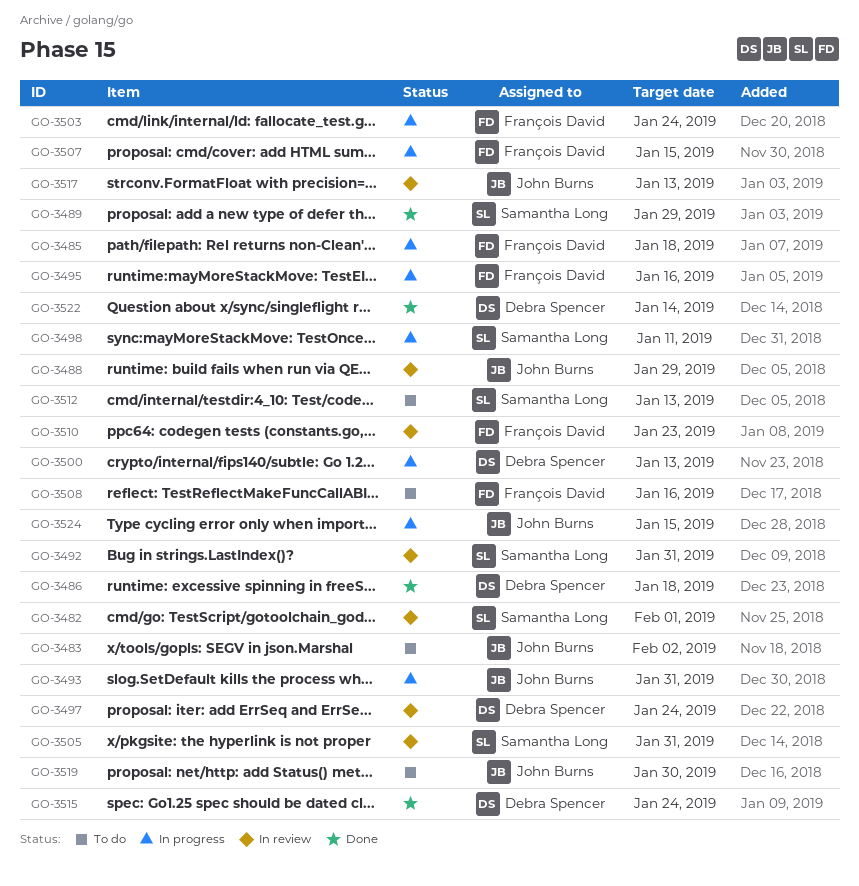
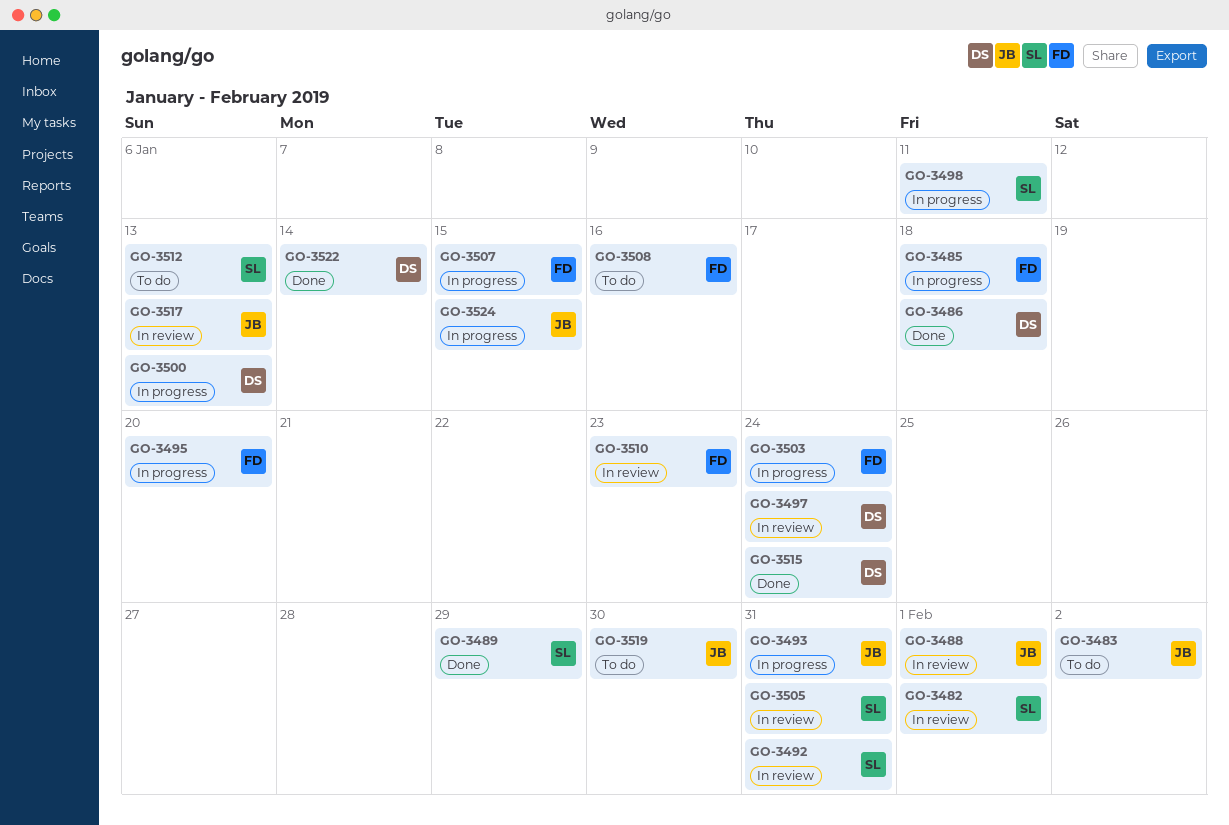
GO-3488, due: Jan 29 -> Feb 1
GO-3495, due: Jan 16 -> Jan 20

